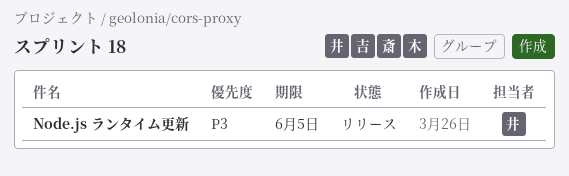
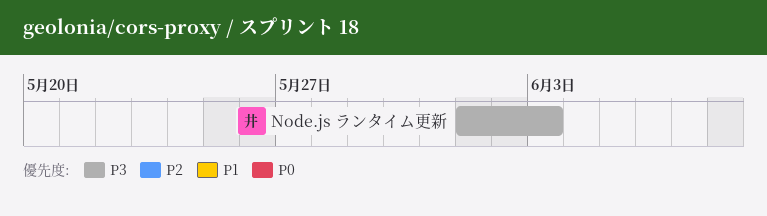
Node.js ランタイム更新, due: Jun 5 -> Jun 3

